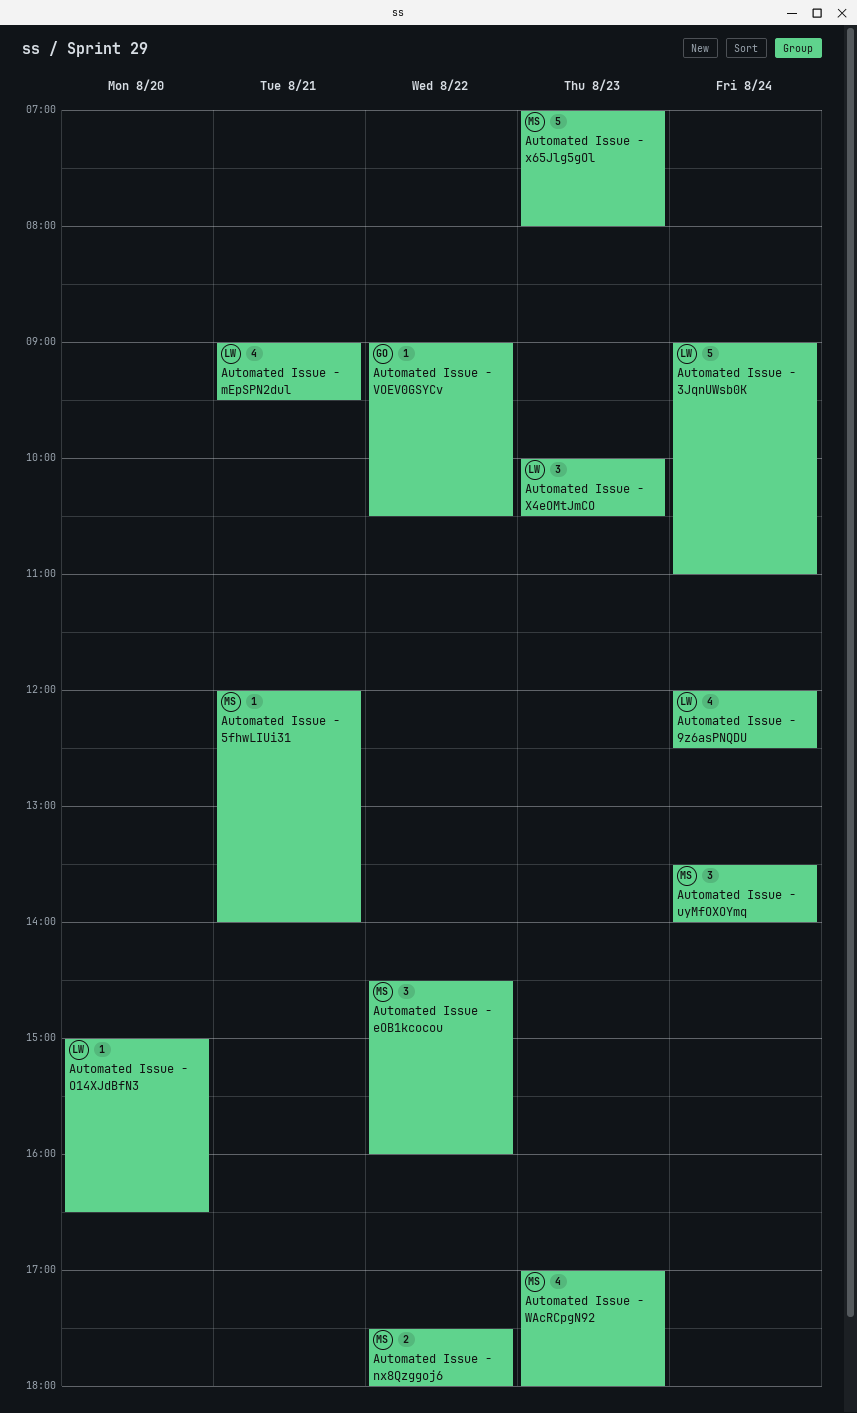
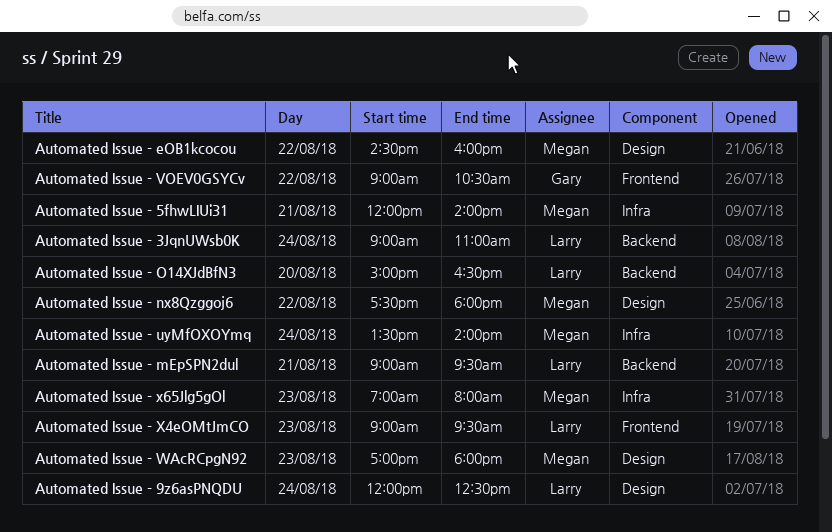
Automated Issue - X4eOMtJmCO, begins: 10:00 -> 09:00
Automated Issue - X4eOMtJmCO, ends: 10:30 -> 09:30

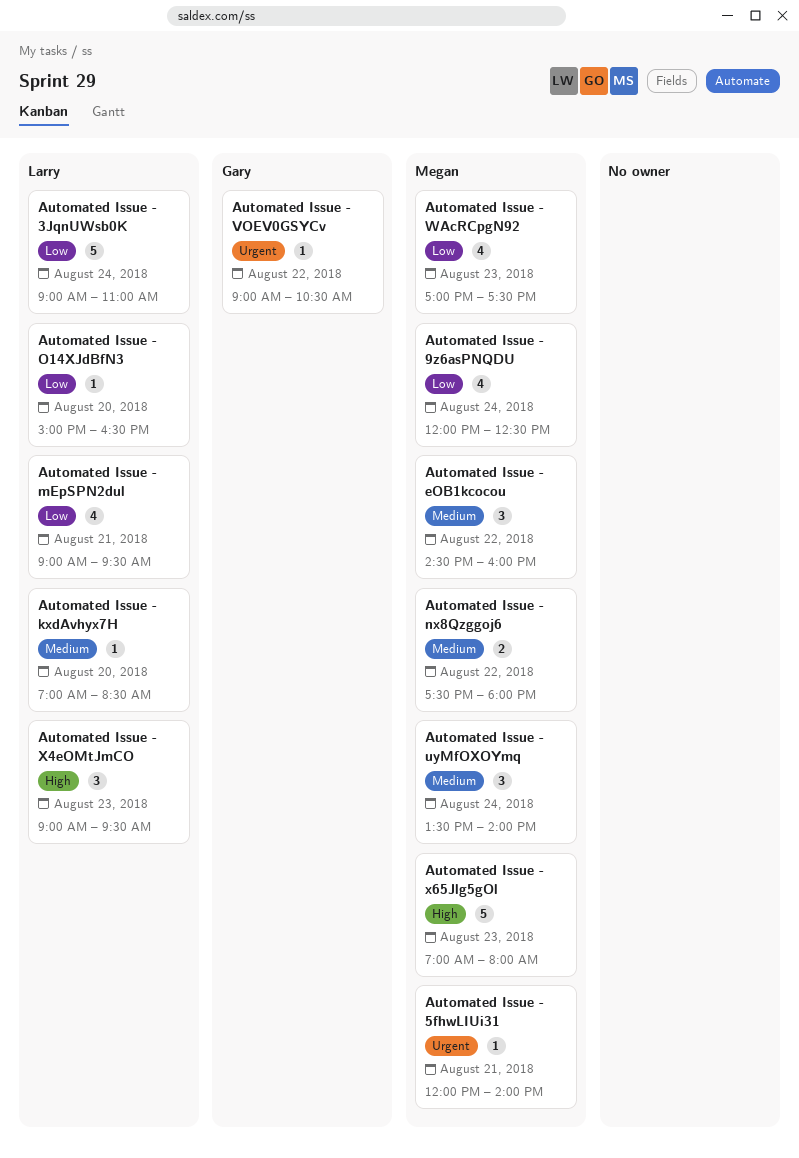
Automated Issue - 9z6asPNQDU, owner: Larry -> Megan
Automated Issue - kxdAvhyx7H: none -> present
Automated Issue - WAcRCpgN92, ends: 18:00 -> 17:30

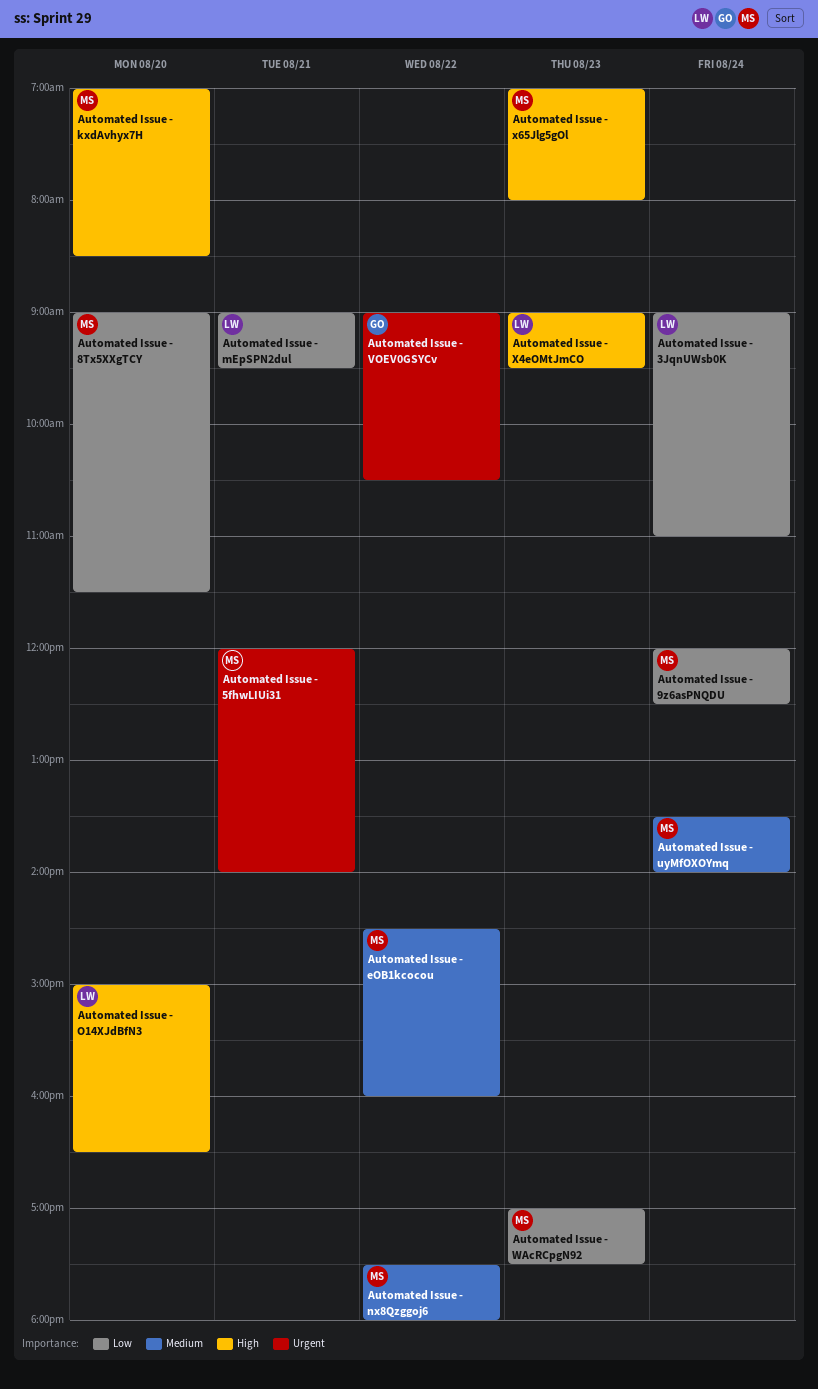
Automated Issue - 8Tx5XXgTCY: none -> present
Automated Issue - kxdAvhyx7H, owner: Larry -> Megan
Automated Issue - kxdAvhyx7H, priority: Medium -> High
Automated Issue - O14XJdBfN3, priority: Low -> High

